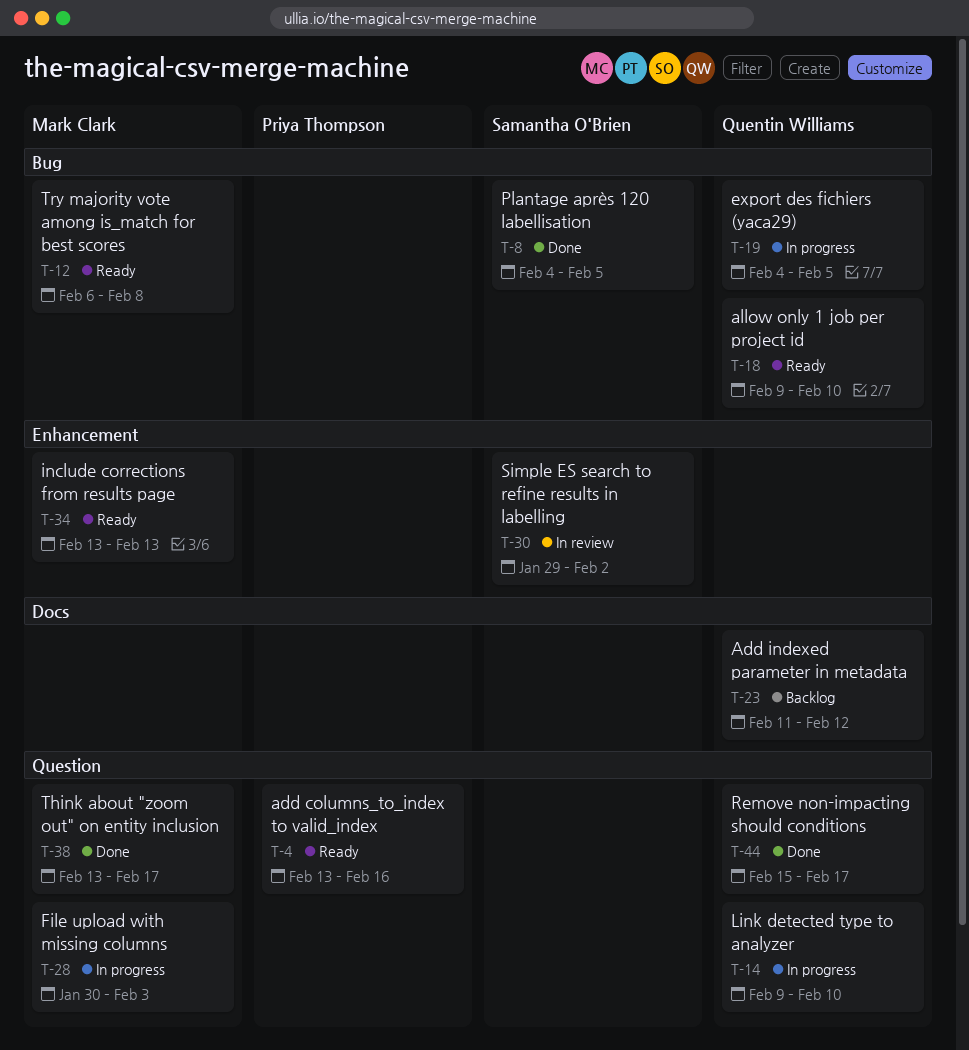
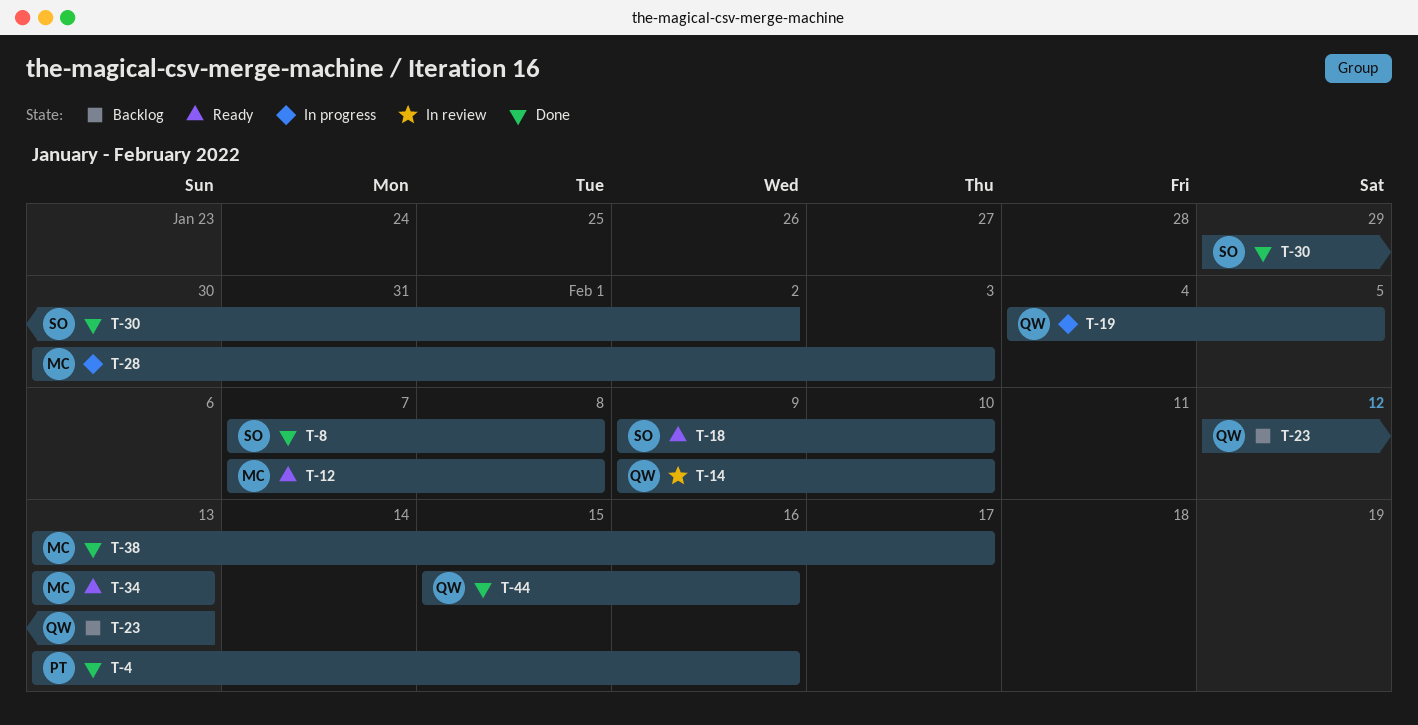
T-4, status: Ready -> Done
T-8, start: Feb 4 -> Feb 7
T-8, due: Feb 5 -> Feb 8
T-12, start: Feb 6 -> Feb 7
T-14, status: In progress -> In review
T-18, owner: Quentin Williams -> Samantha O'Brien
T-23, start: Feb 11 -> Feb 12
T-23, due: Feb 12 -> Feb 13
T-30, status: In review -> Done
T-44, due: Feb 17 -> Feb 16

